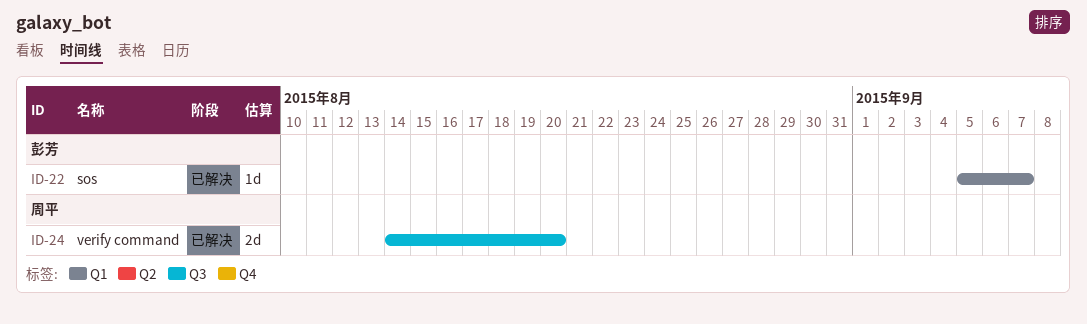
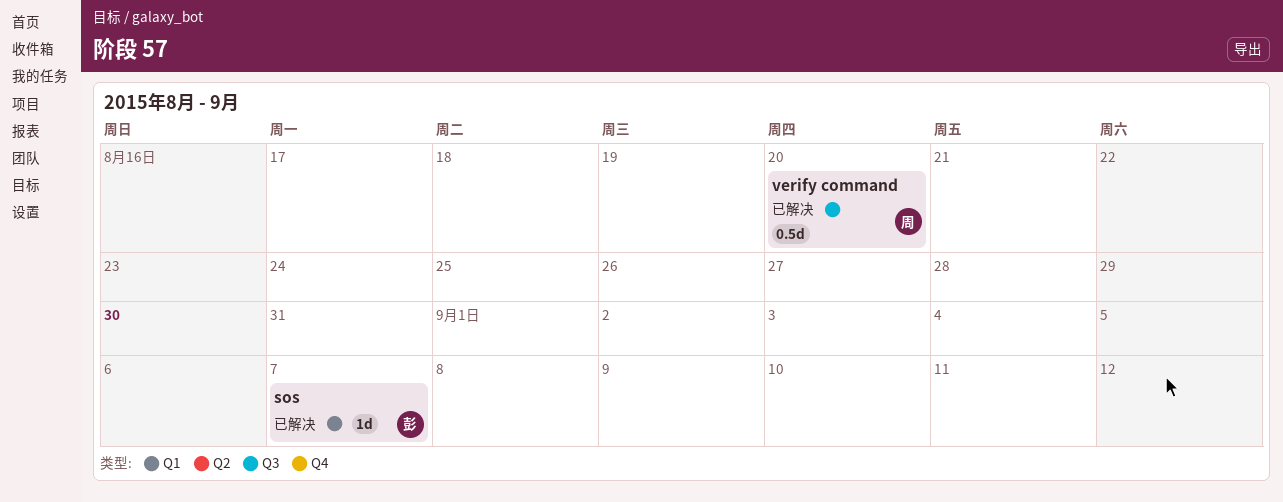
verify command, estimate: 2d -> 0.5d

